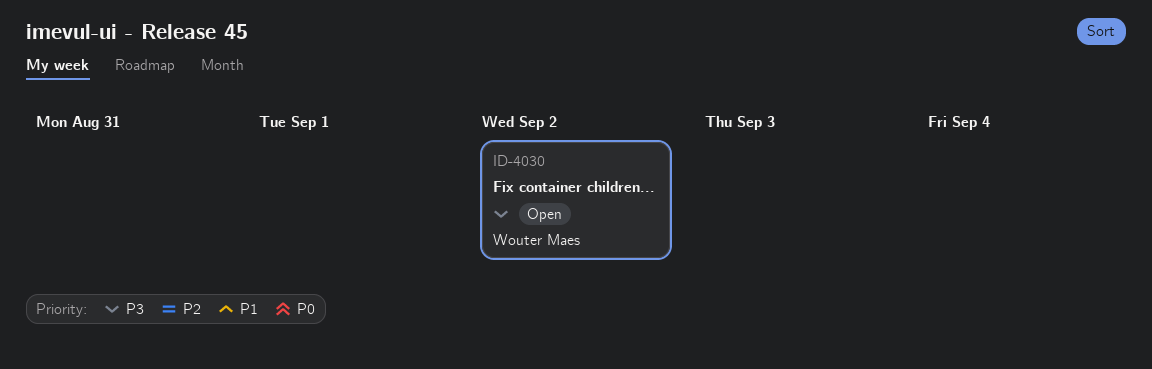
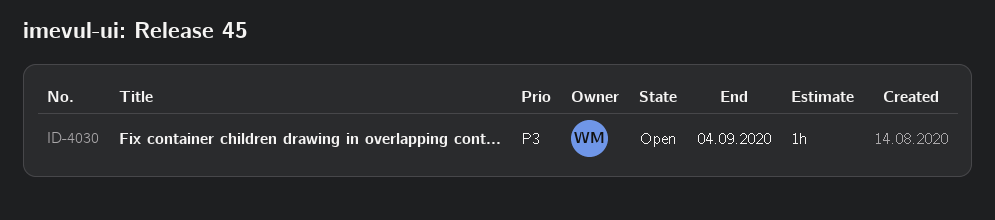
ID-4030, due: Sep 2 -> Sep 4

